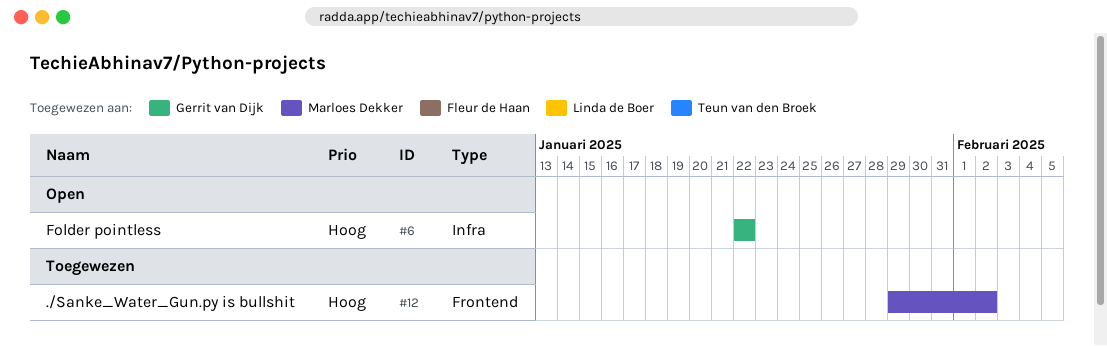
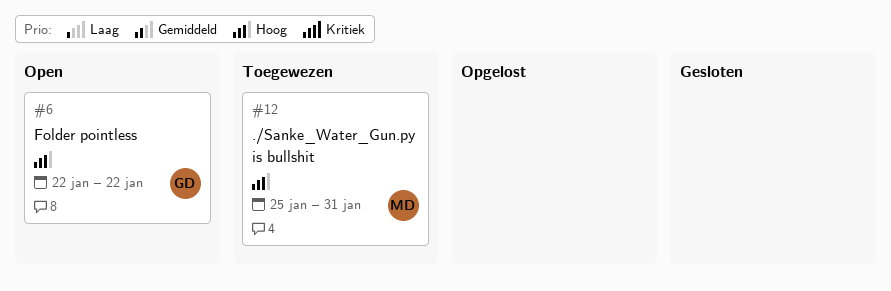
#12, start: Jan 29 -> Jan 25
#12, due: Feb 2 -> Jan 31

